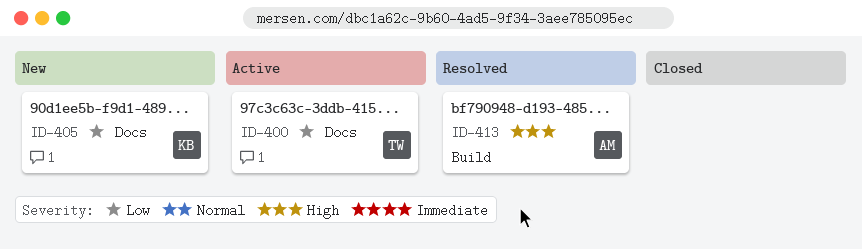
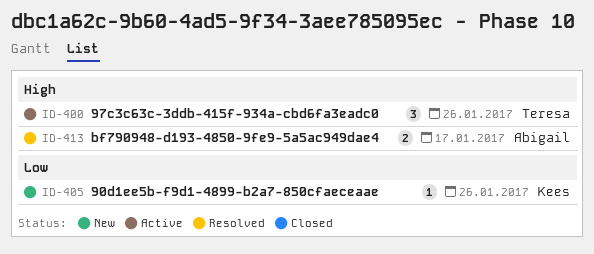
ID-400, priority: Low -> High

